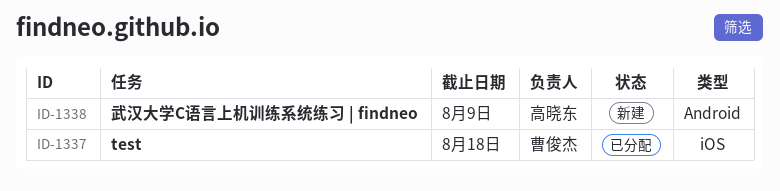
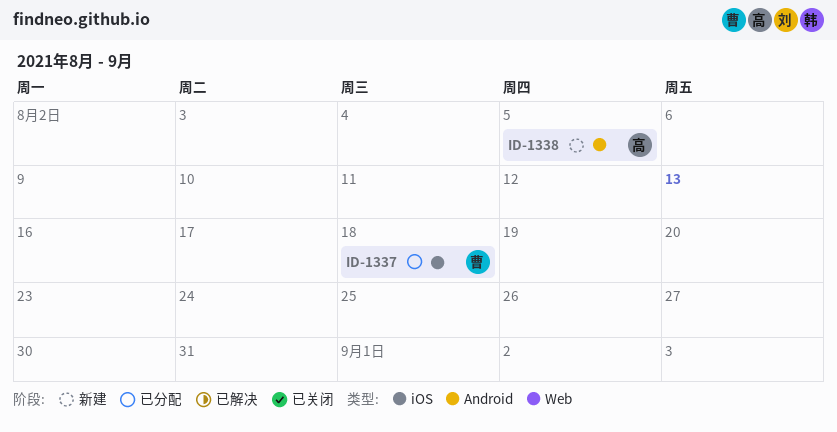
ID-1338, due: Aug 9 -> Aug 5

